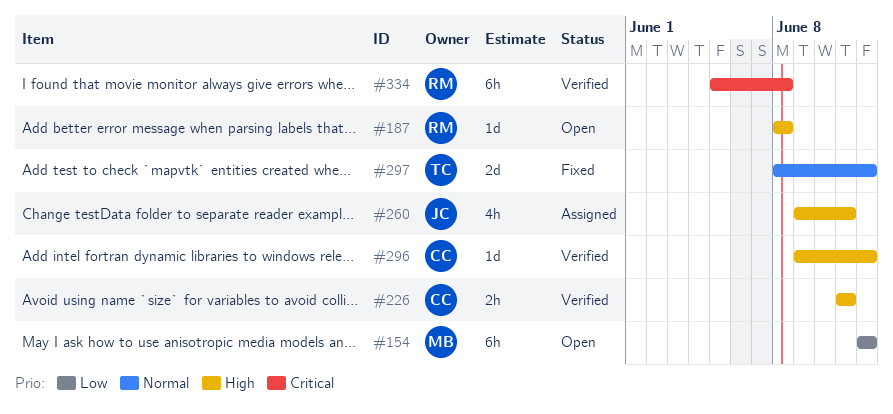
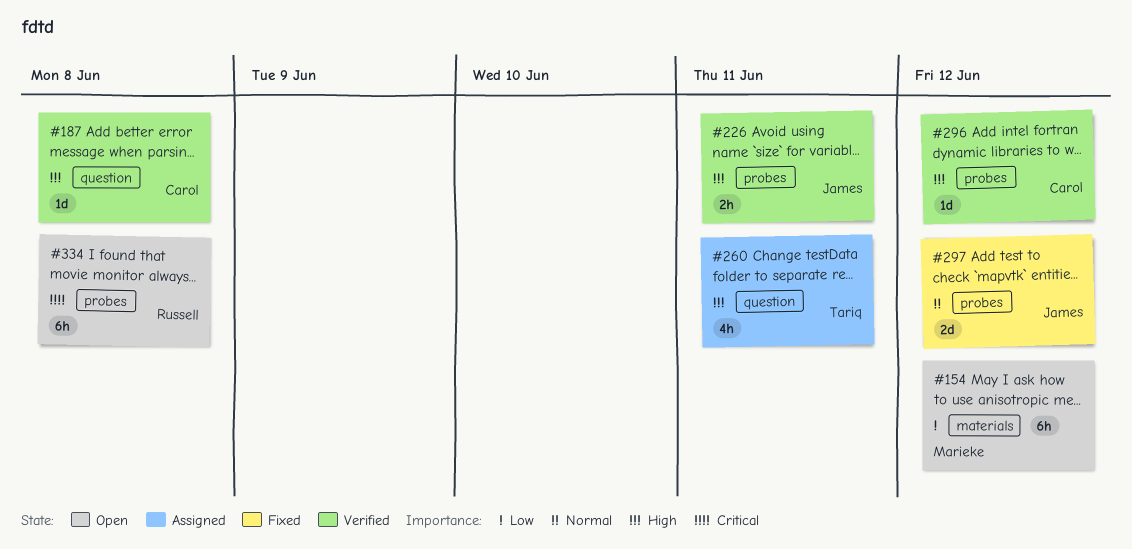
#187, status: Open -> Verified
#187, owner: Russell -> Carol
#226, owner: Carol -> James
#260, owner: James -> Tariq
#297, owner: Tariq -> James
#334, status: Verified -> Open

